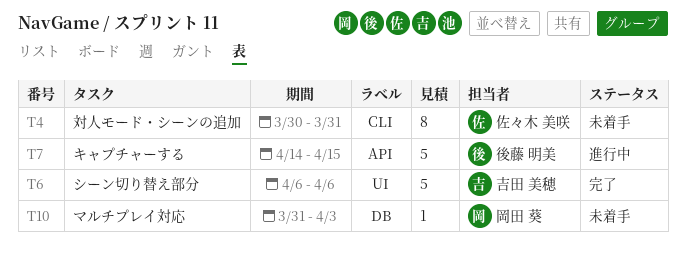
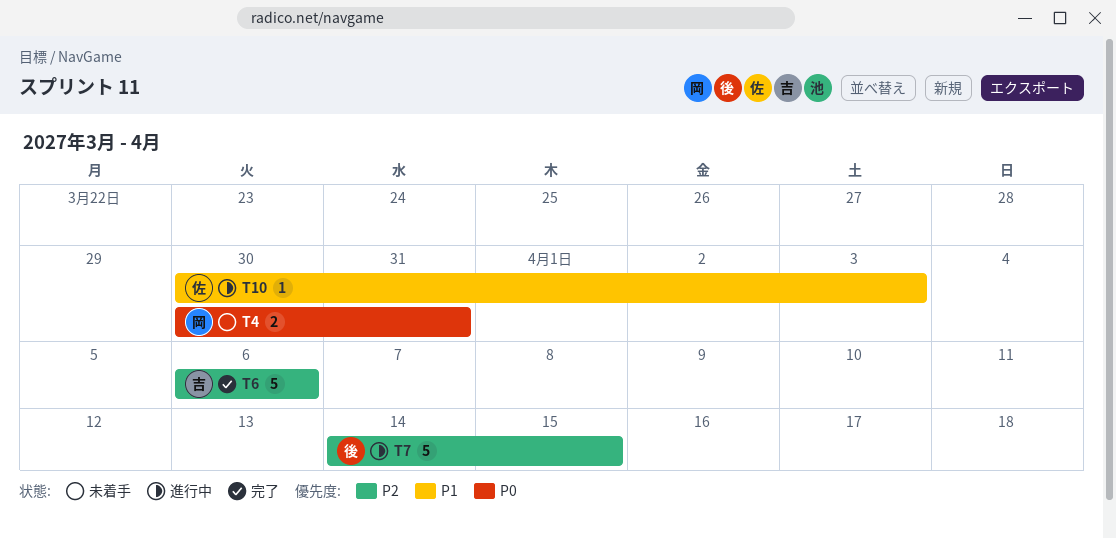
T4, owner: 佐々木 美咲 -> 岡田 葵
T4, estimate: 8 -> 2
T10, status: 未着手 -> 進行中
T10, owner: 岡田 葵 -> 佐々木 美咲
T10, start: Mar 31 -> Mar 30

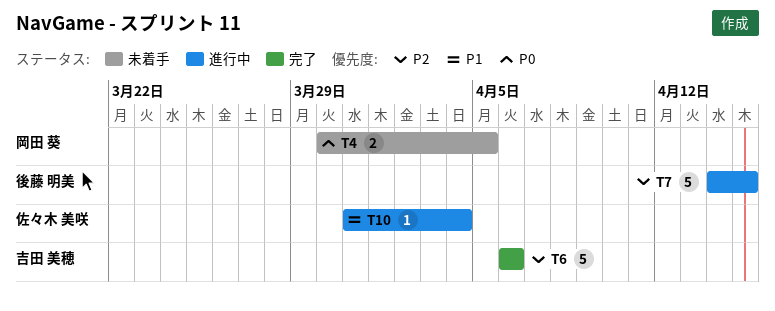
T4, due: Mar 31 -> Apr 5
T10, start: Mar 30 -> Mar 31
T10, due: Apr 3 -> Apr 4

